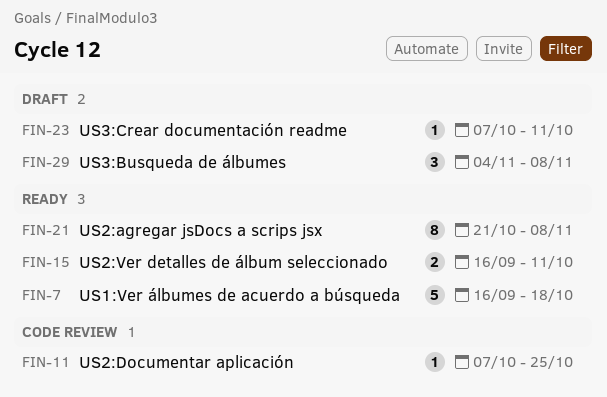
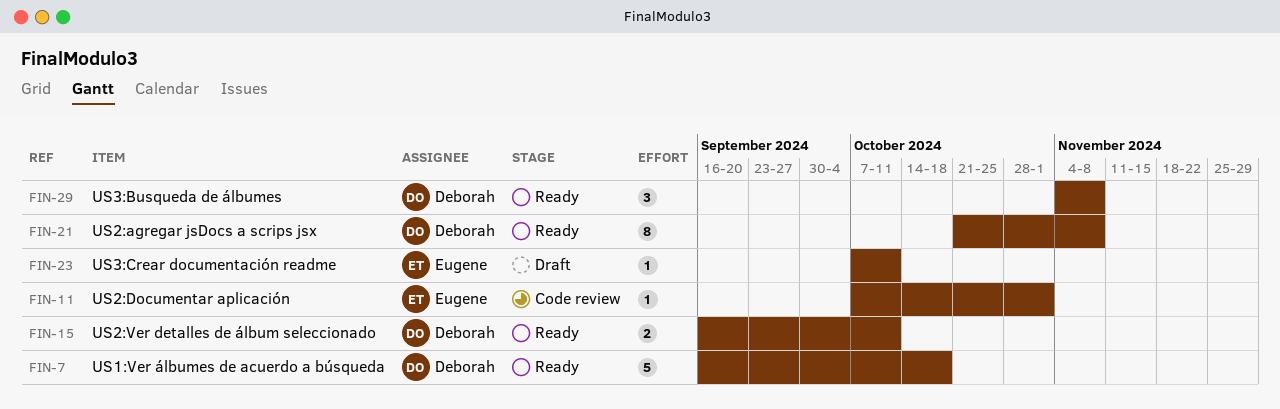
FIN-11, due: Oct 25 -> Nov 1
FIN-29, status: Draft -> Ready

